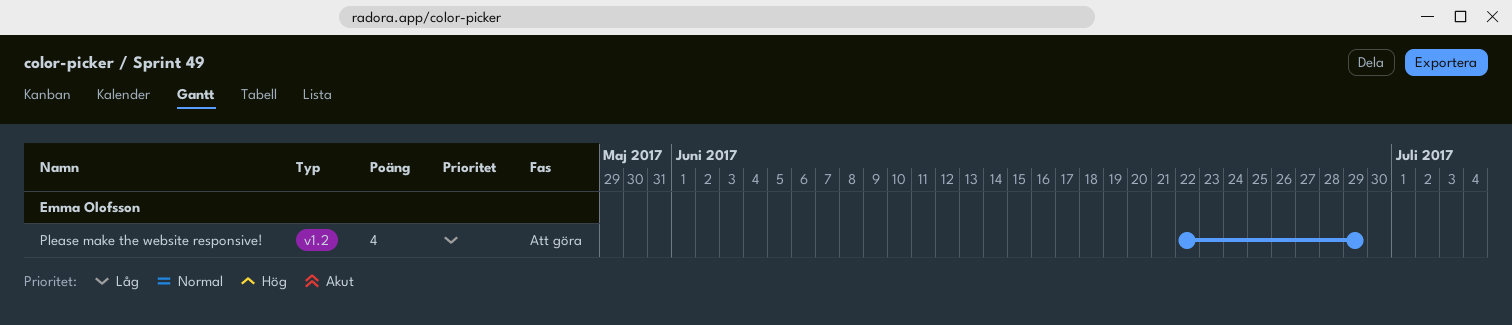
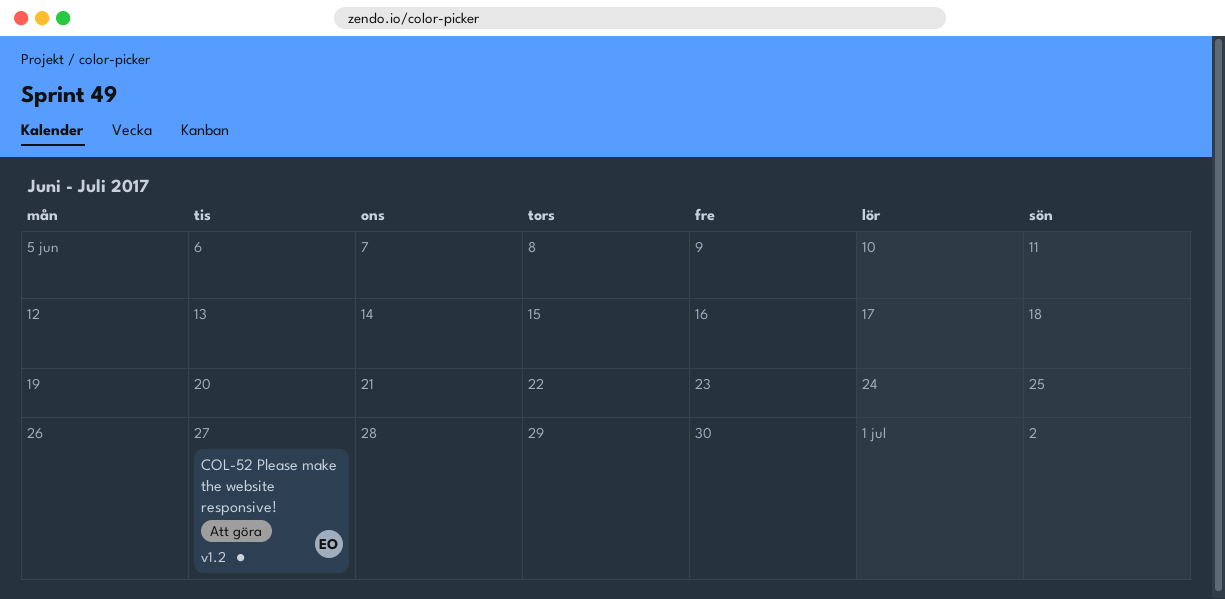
Please make the website responsive!, estimate: 4 -> 1
Please make the website responsive!, due: Jun 29 -> Jun 27

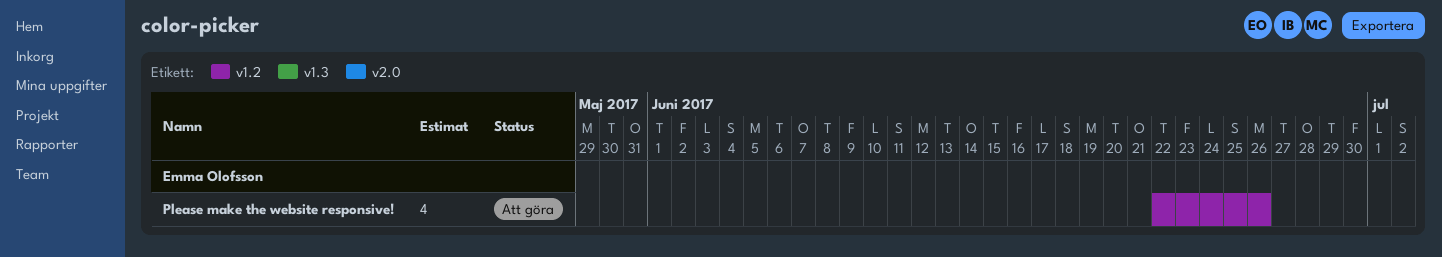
Please make the website responsive!, estimate: 1 -> 4
Please make the website responsive!, due: Jun 27 -> Jun 26

